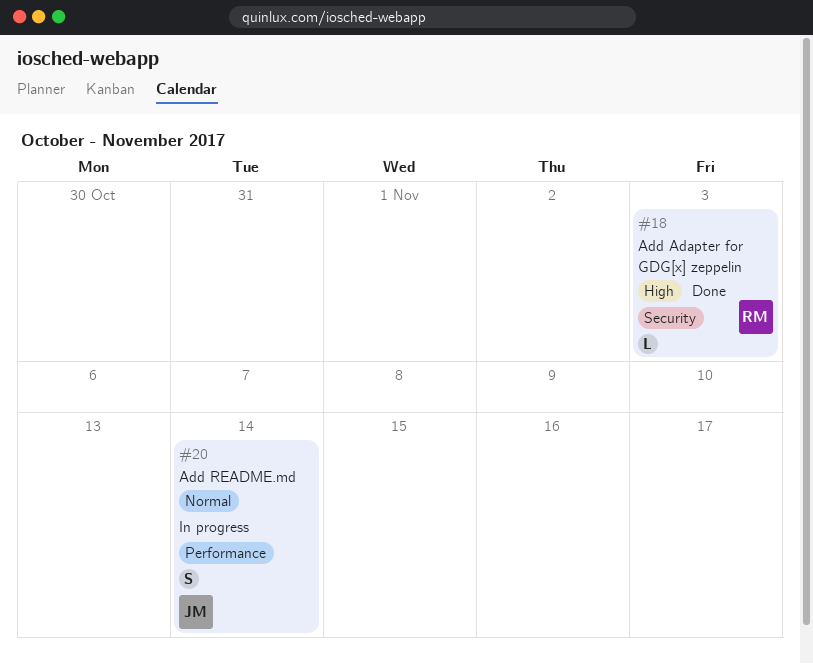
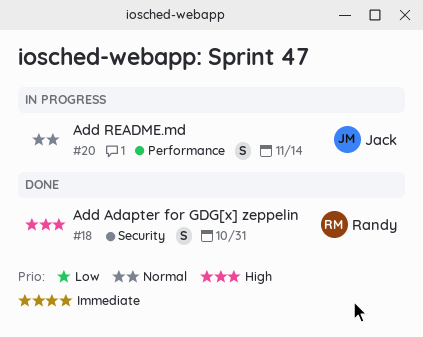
#18, estimate: L -> S
#18, due: Nov 3 -> Oct 31

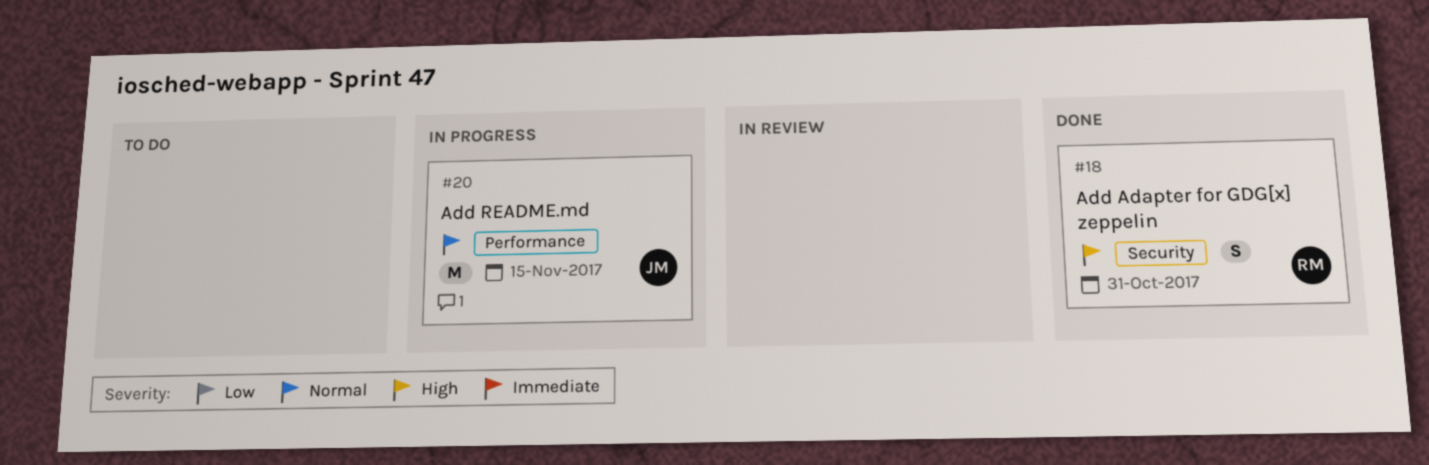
#20, estimate: S -> M
#20, due: Nov 14 -> Nov 15

